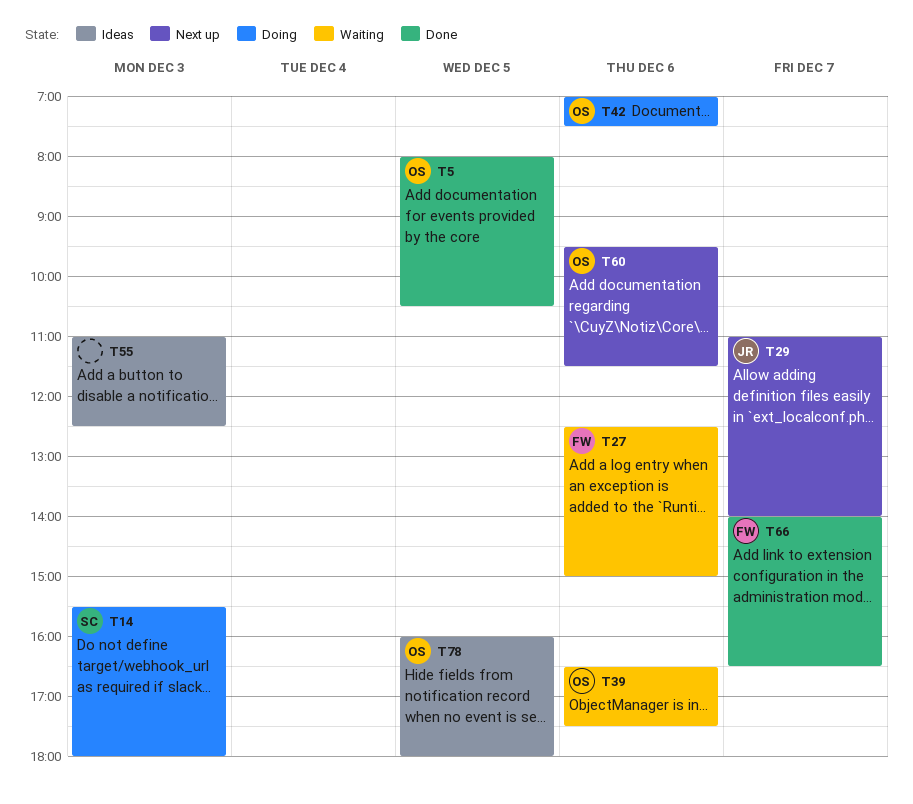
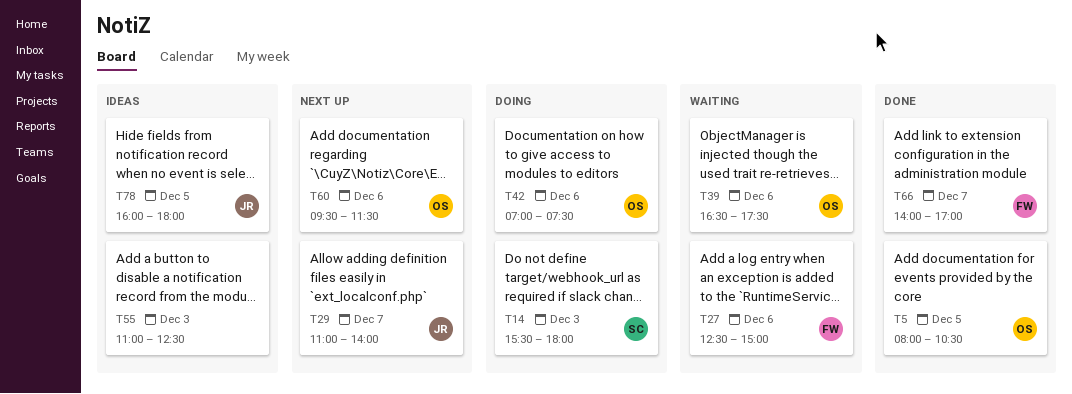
T66, ends: 16:30 -> 17:00
T78, owner: OS -> JR

